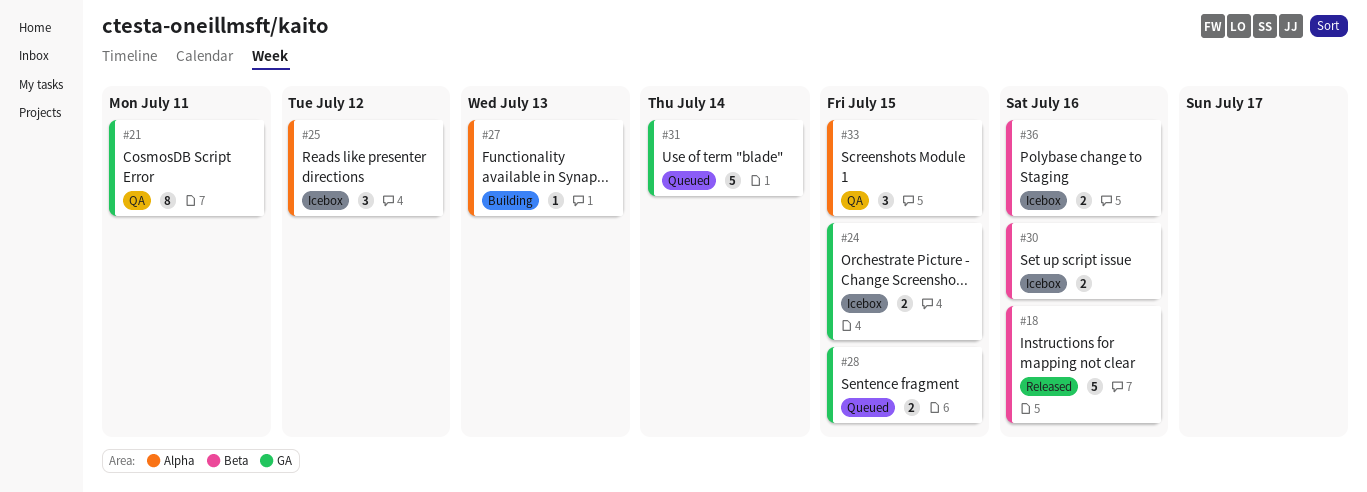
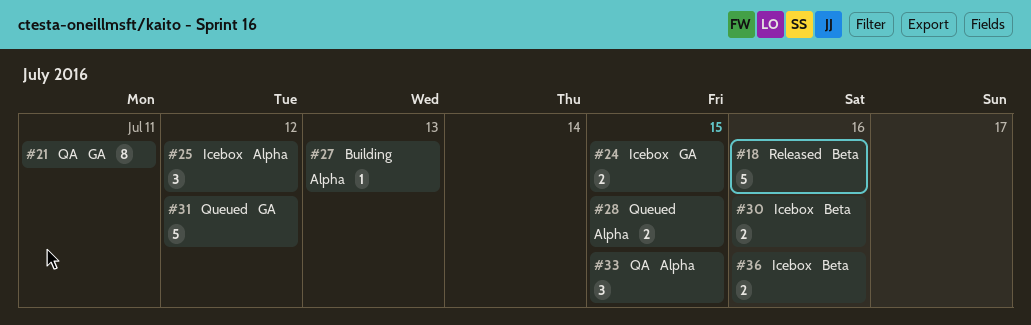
#28, label: GA -> Alpha
#31, due: Jul 14 -> Jul 12

